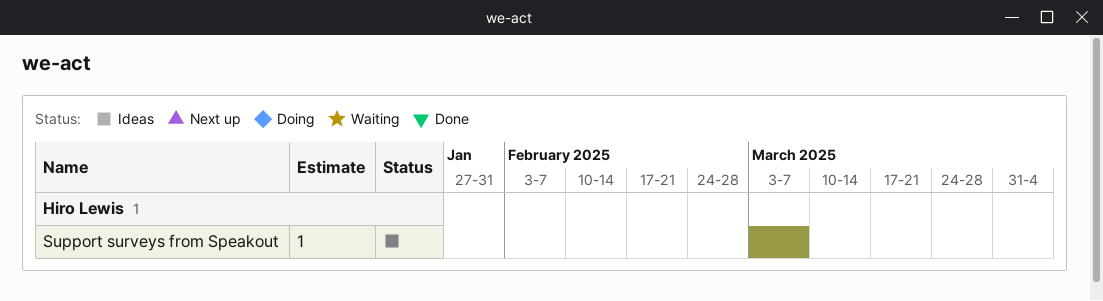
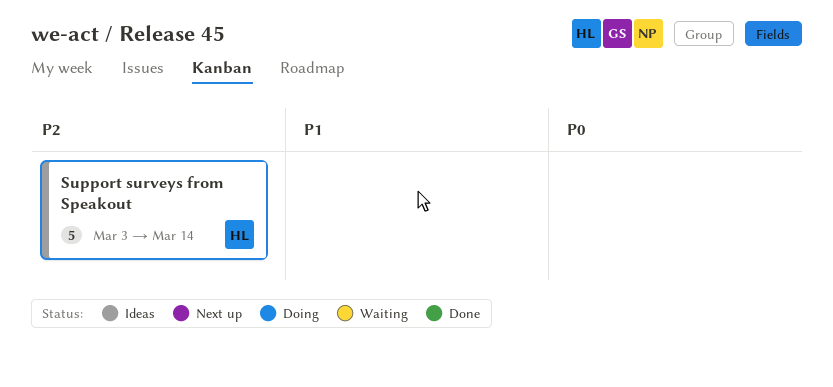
Support surveys from Speakout, estimate: 1 -> 5
Support surveys from Speakout, due: Mar 7 -> Mar 14

